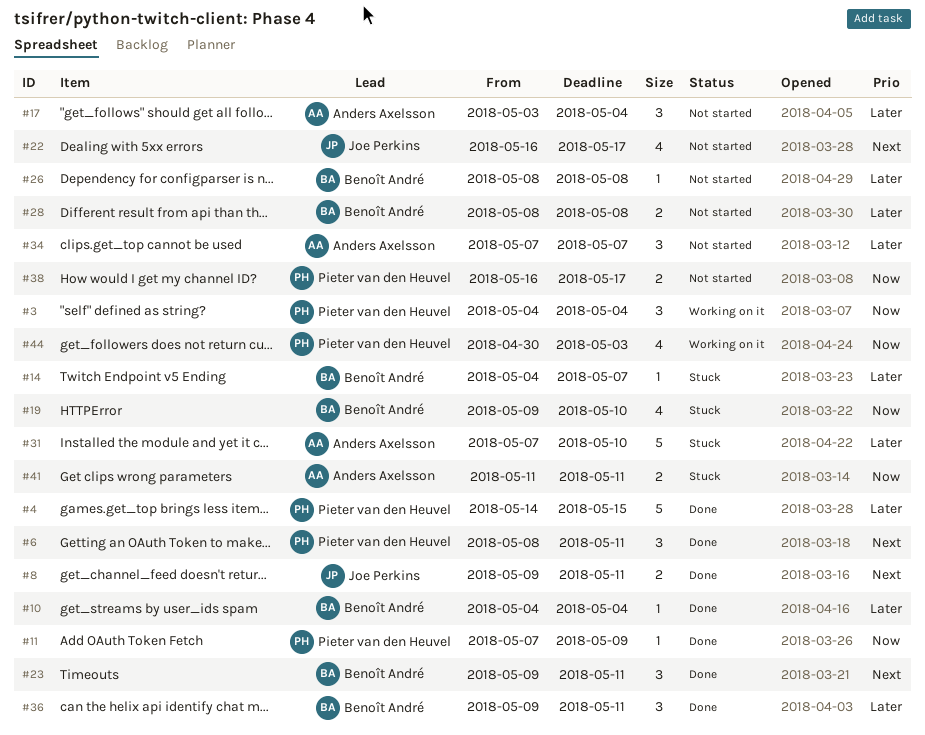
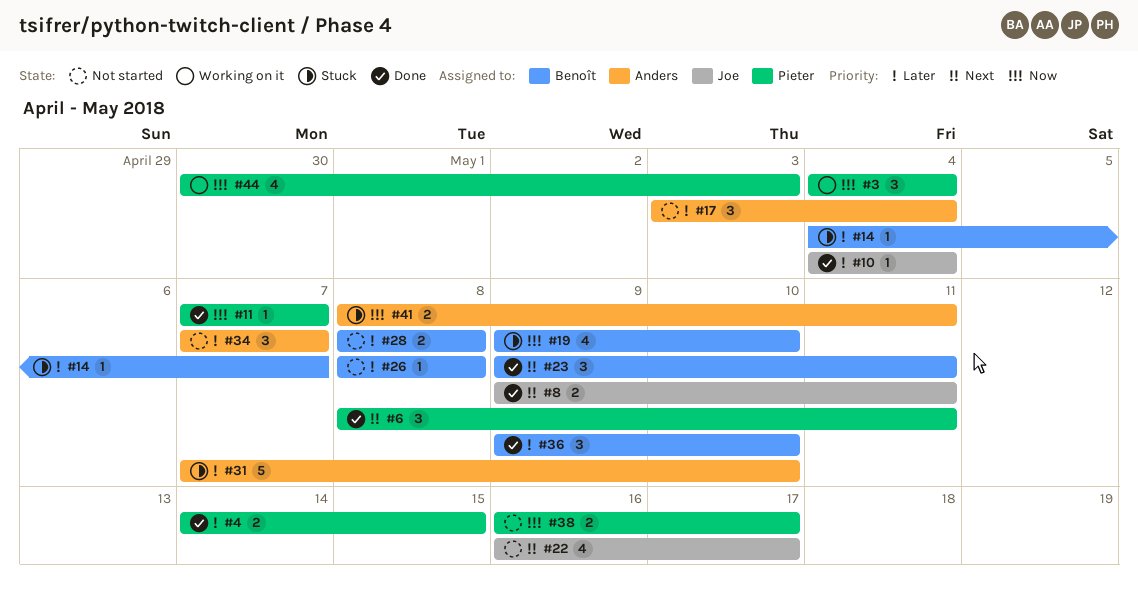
#4, estimate: 5 -> 2
#10, owner: Benoît André -> Joe Perkins
#11, due: May 9 -> May 7
#36, due: May 11 -> May 10
#41, start: May 11 -> May 8

